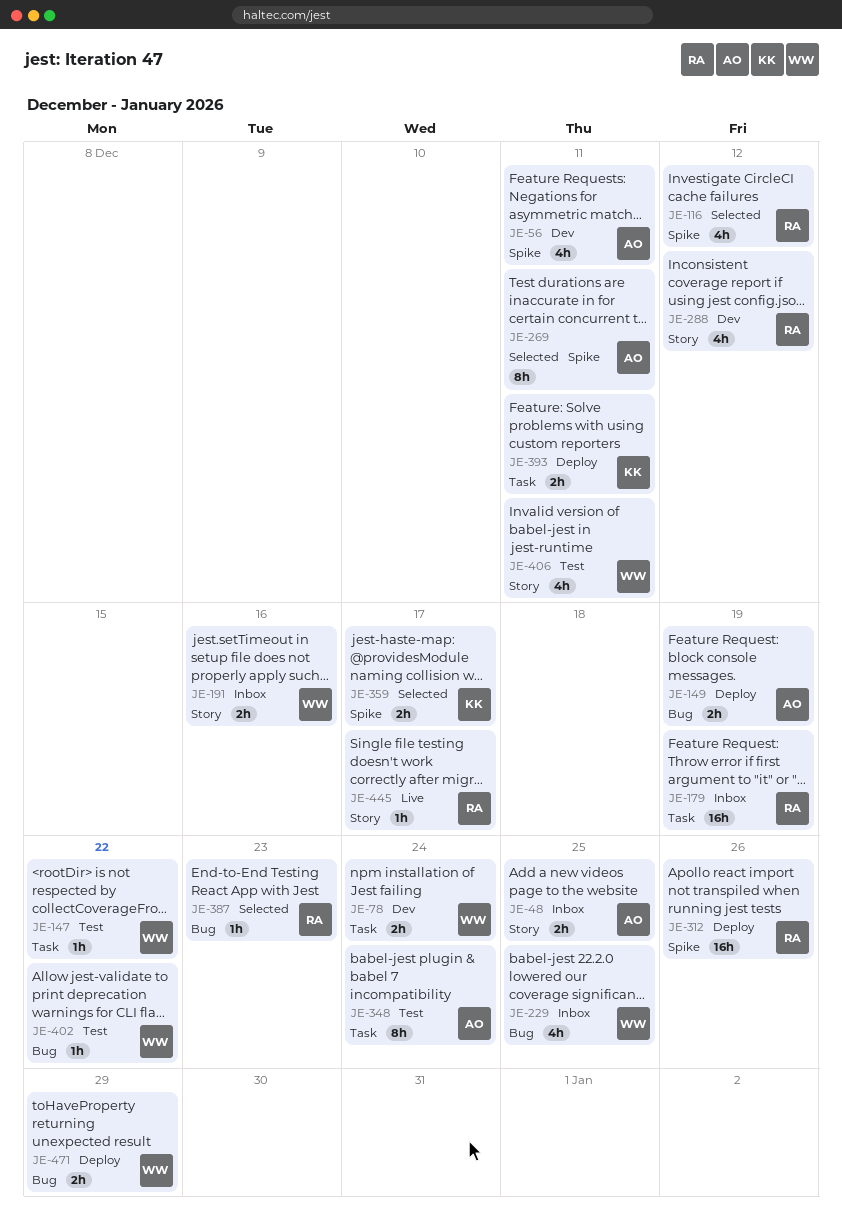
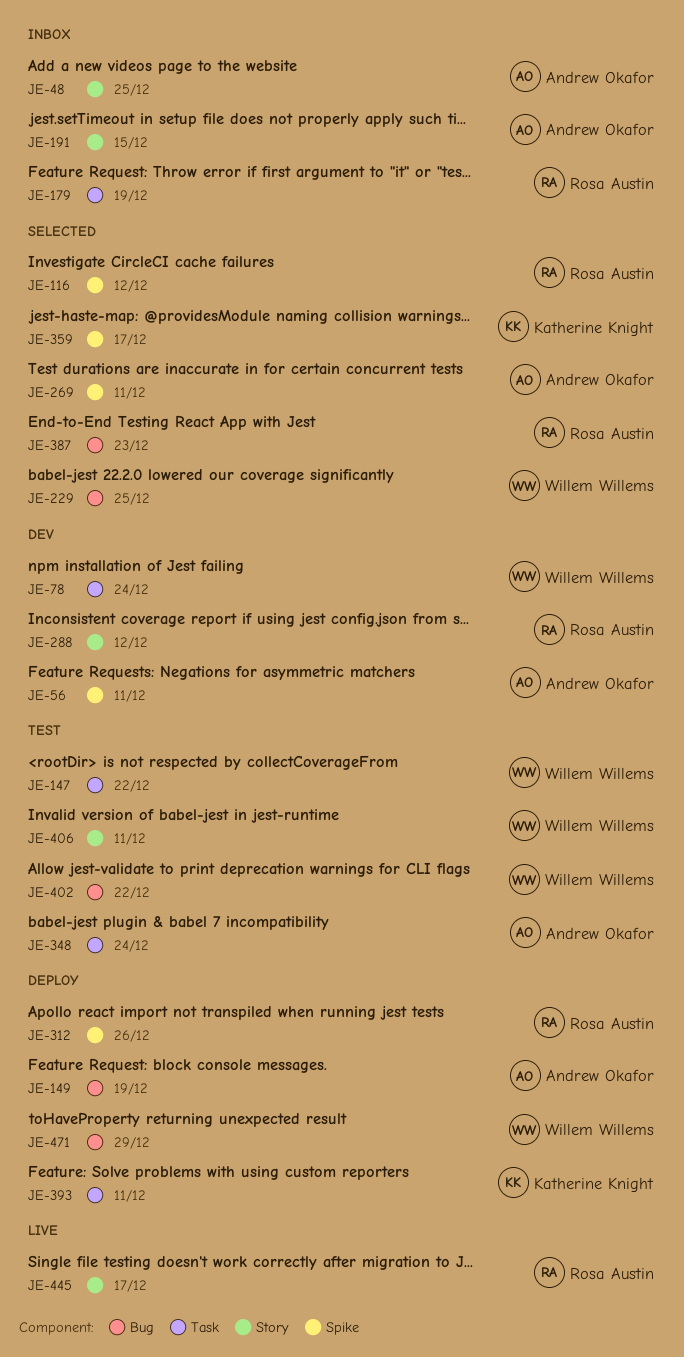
JE-191, owner: Willem Willems -> Andrew Okafor
JE-191, due: Dec 16 -> Dec 15
JE-229, status: Inbox -> Selected

